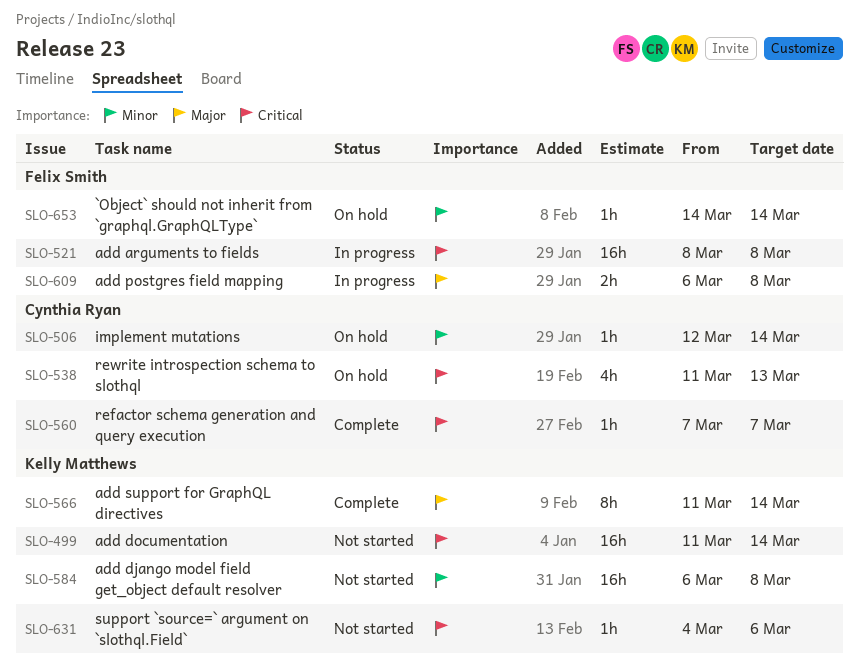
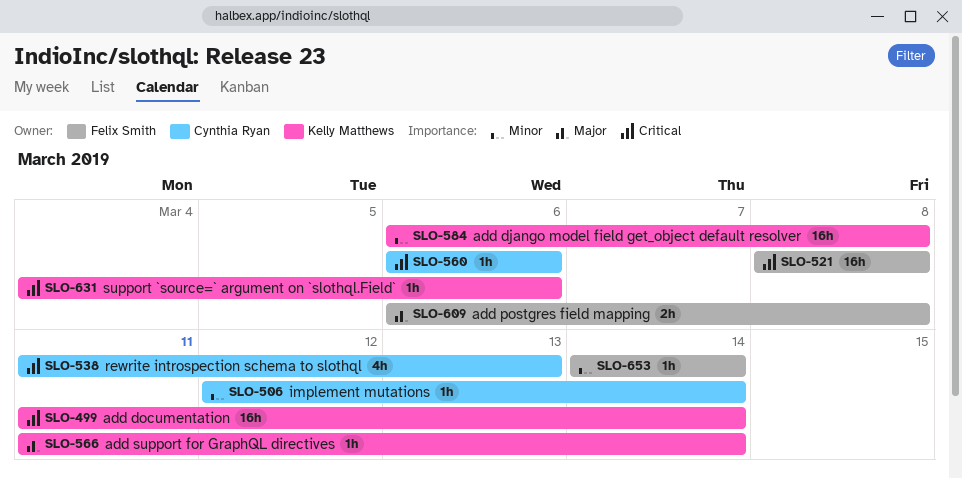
SLO-560, start: Mar 7 -> Mar 6
SLO-560, due: Mar 7 -> Mar 6
SLO-566, estimate: 8h -> 1h

